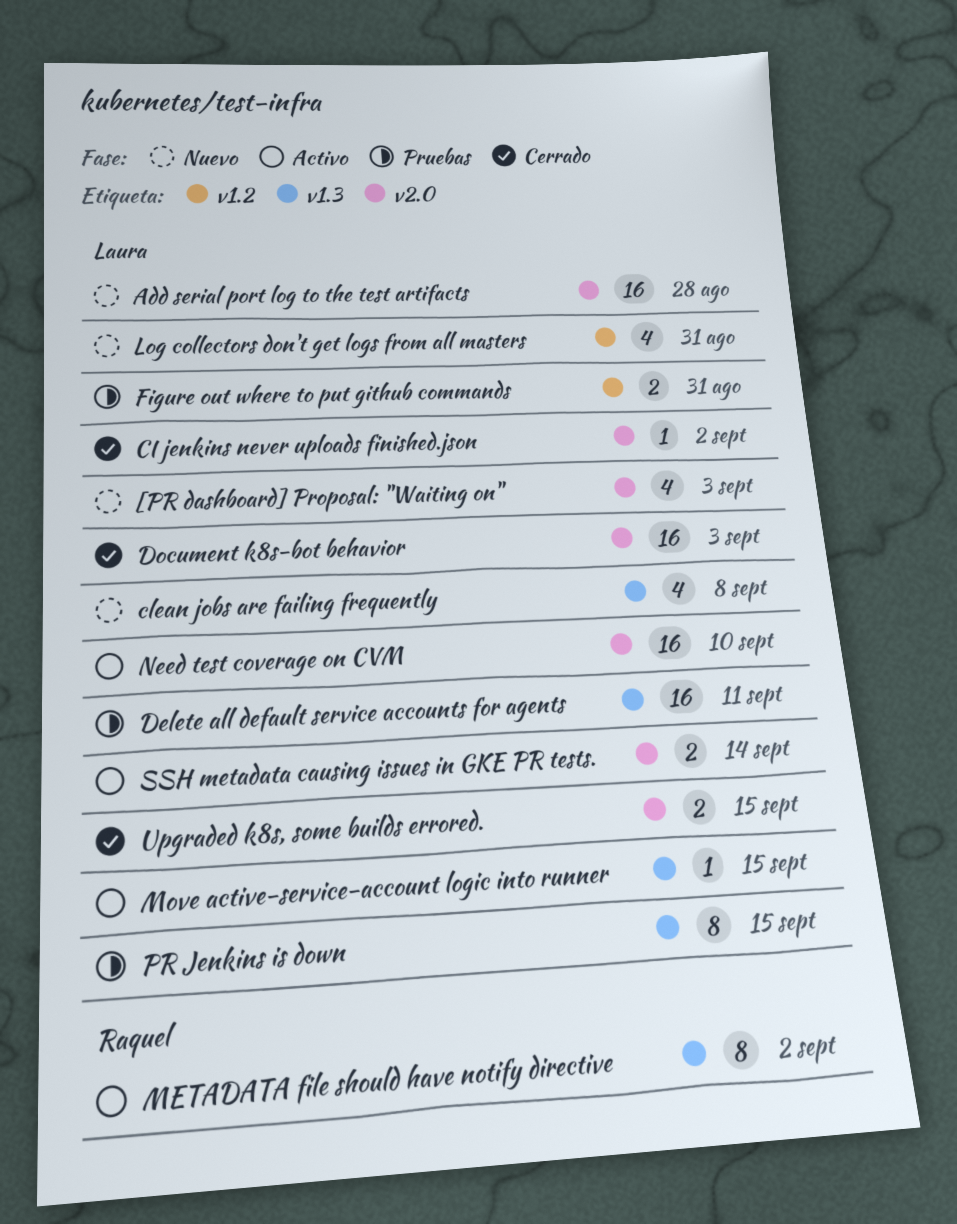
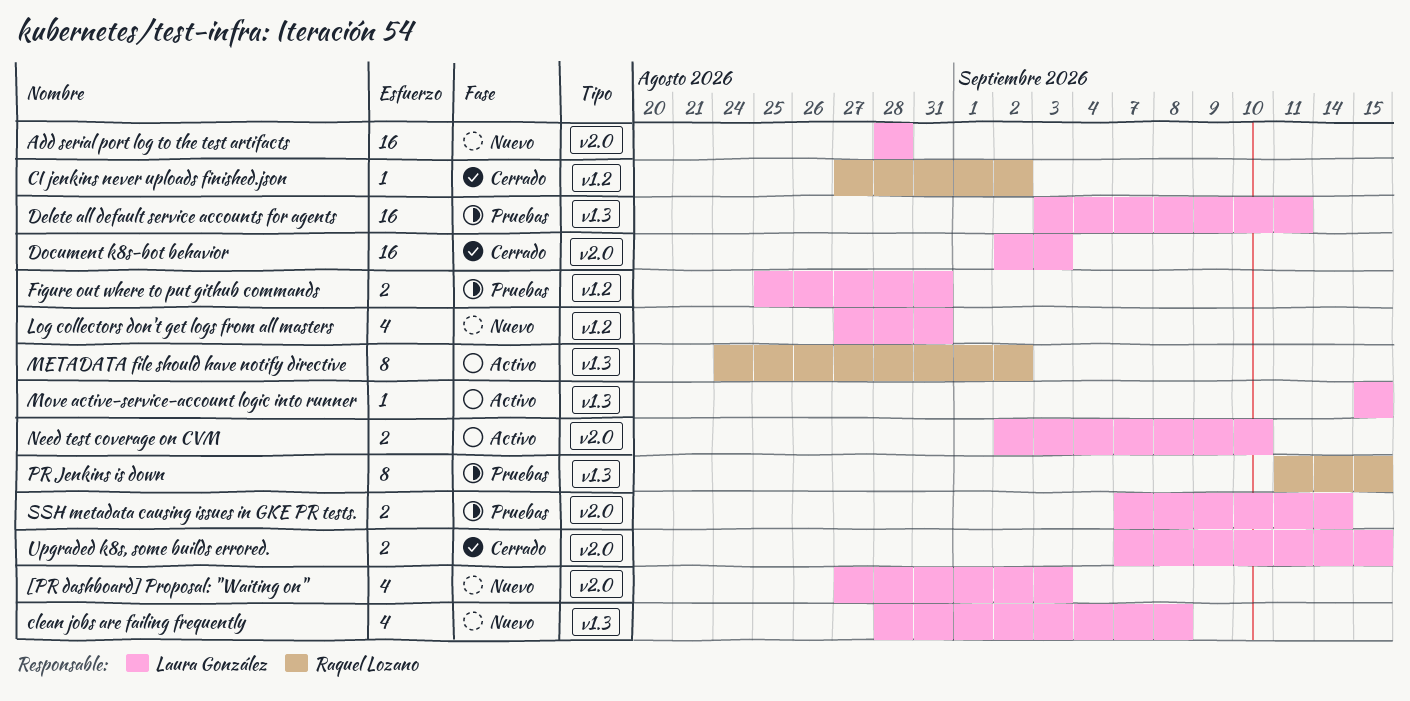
CI jenkins never uploads finished.json, owner: Laura González -> Raquel Lozano
CI jenkins never uploads finished.json, label: v2.0 -> v1.2
Need test coverage on CVM, estimate: 16 -> 2
PR Jenkins is down, owner: Laura González -> Raquel Lozano
SSH metadata causing issues in GKE PR tests., status: Activo -> Pruebas

